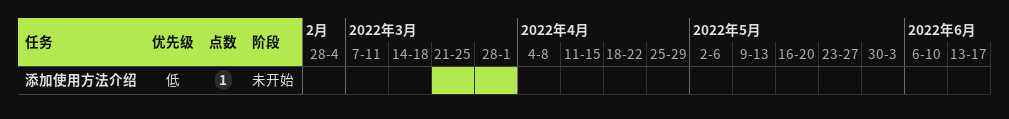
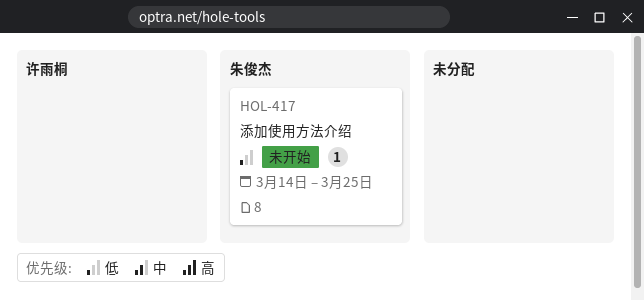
添加使用方法介绍, start: Mar 21 -> Mar 14
添加使用方法介绍, due: Apr 1 -> Mar 25

